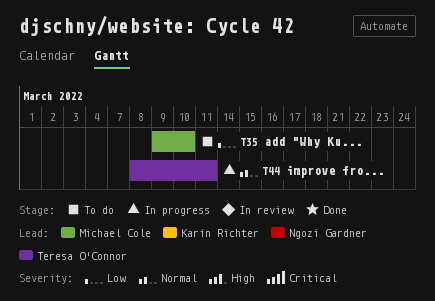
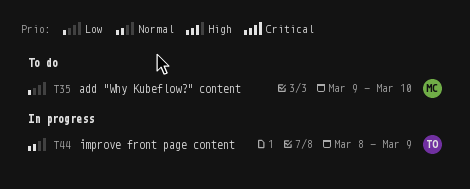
T44, due: Mar 11 -> Mar 9

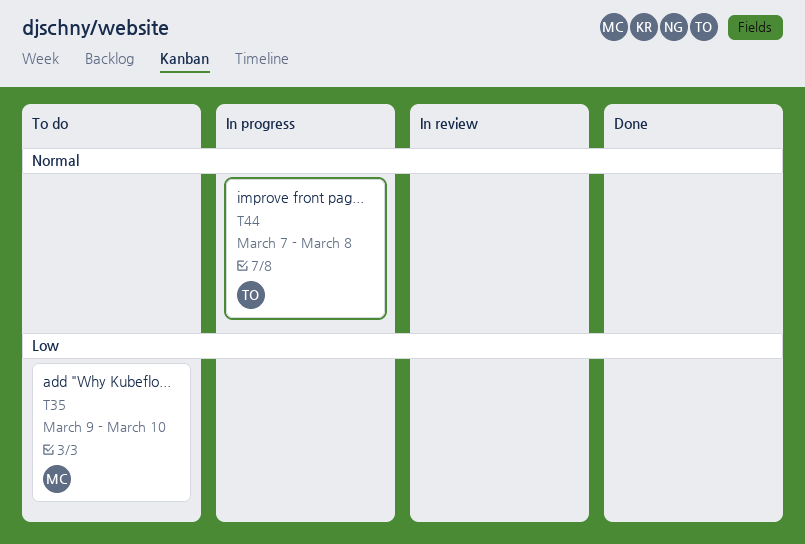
T44, start: Mar 8 -> Mar 7
T44, due: Mar 9 -> Mar 8

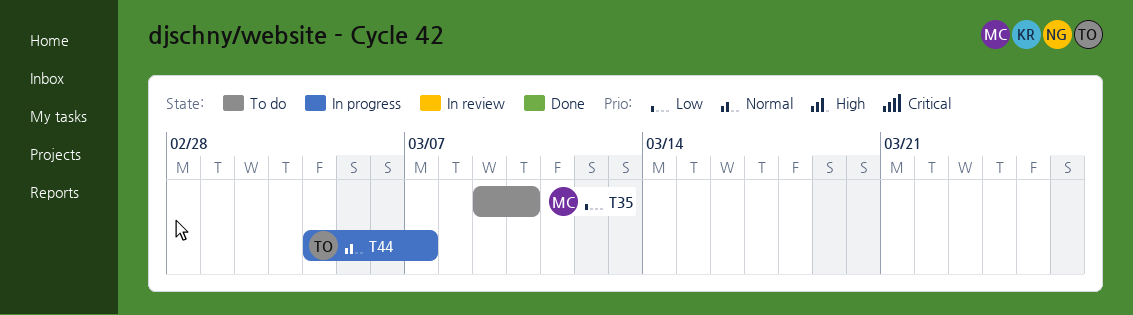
T44, start: Mar 7 -> Mar 4
T44, due: Mar 8 -> Mar 7

